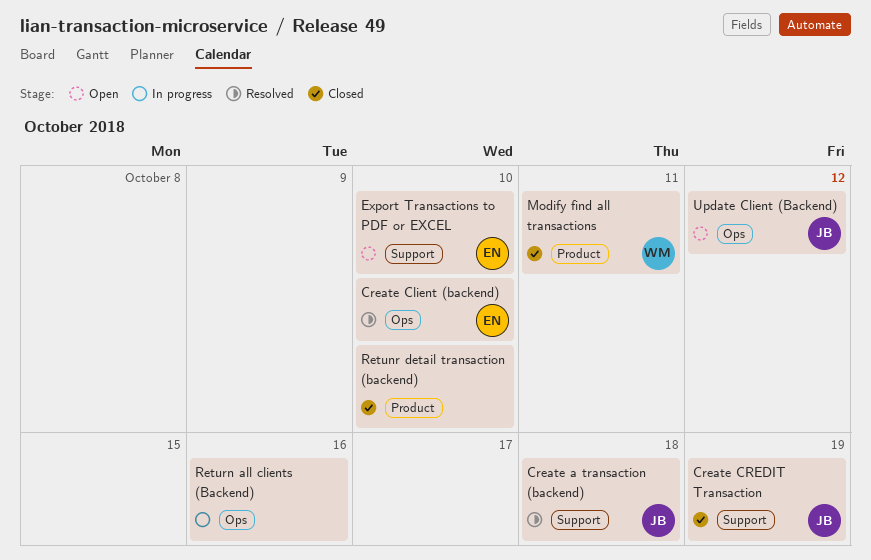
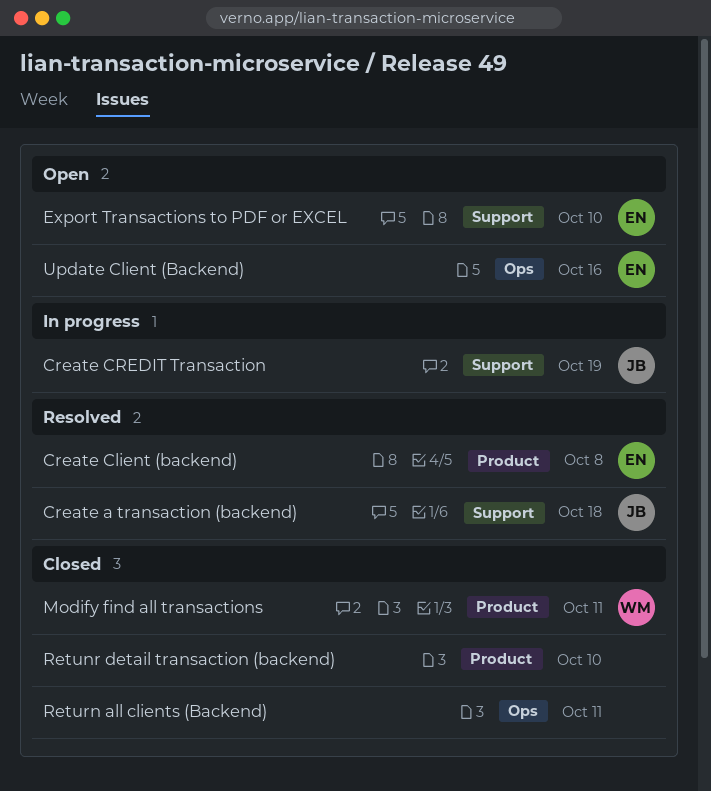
Create Client (backend), label: Ops -> Product
Create Client (backend), due: Oct 10 -> Oct 8
Create CREDIT Transaction, status: Closed -> In progress
Return all clients (Backend), status: In progress -> Closed
Return all clients (Backend), due: Oct 16 -> Oct 11
Update Client (Backend), owner: JB -> EN
Update Client (Backend), due: Oct 12 -> Oct 16

